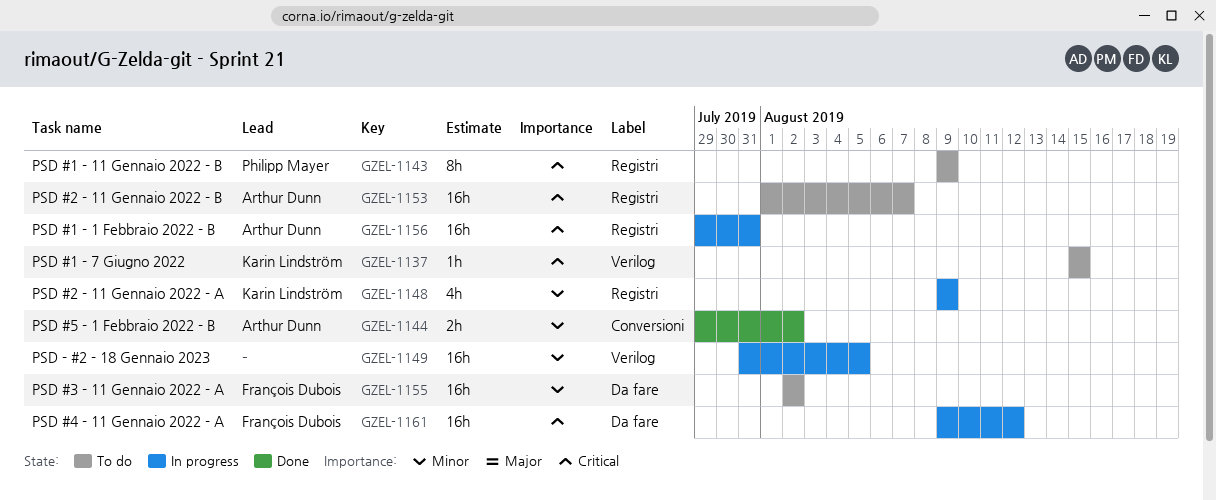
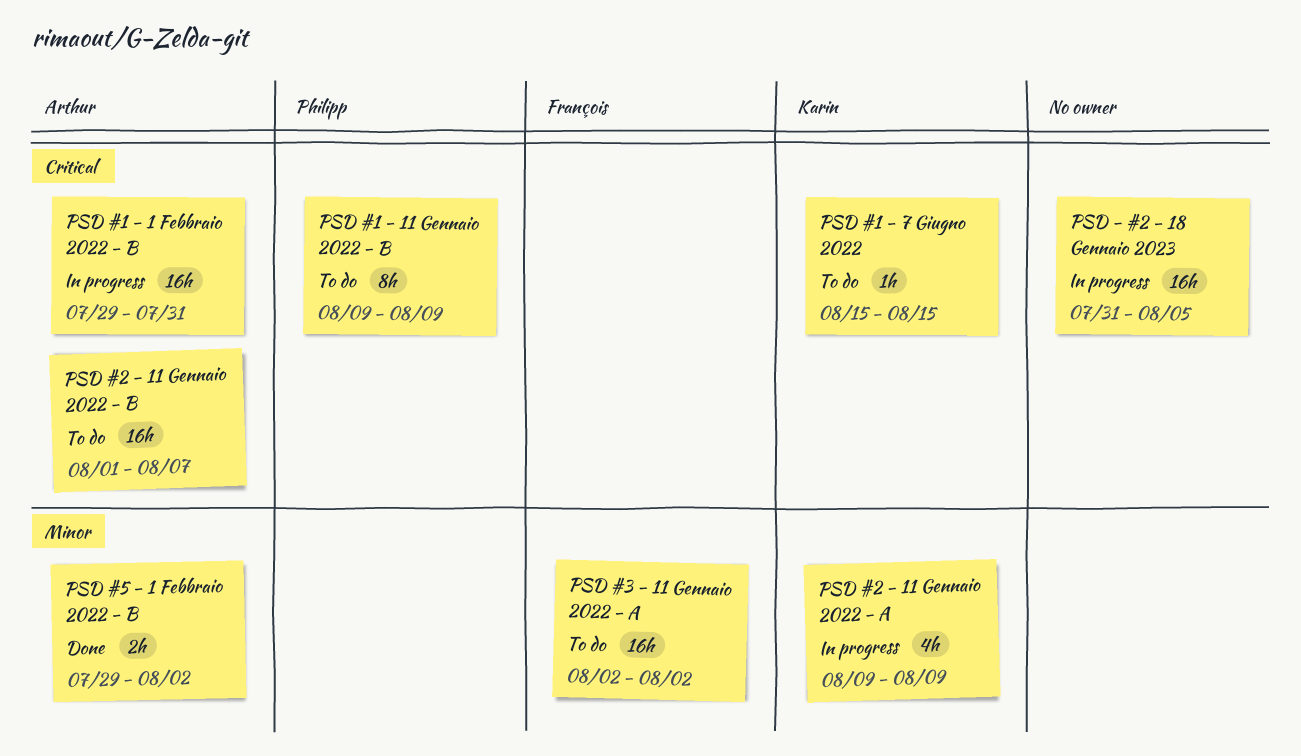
PSD #4 - 11 Gennaio 2022 - A: present -> none
PSD - #2 - 18 Gennaio 2023, priority: Minor -> Critical

